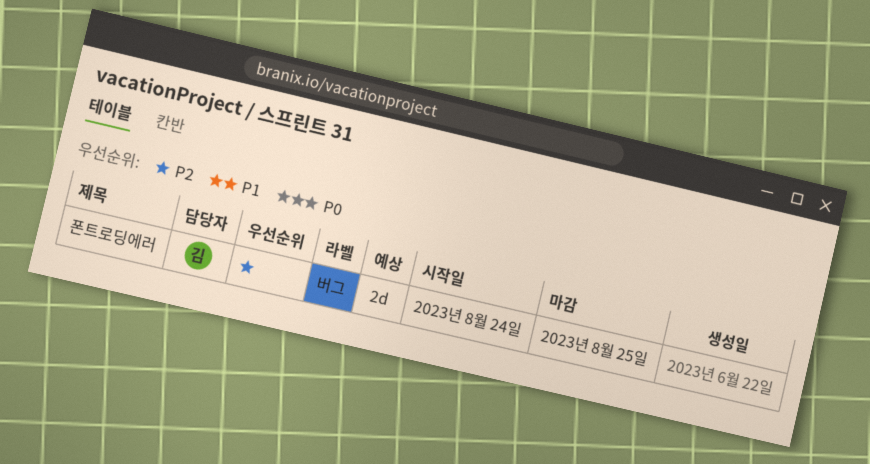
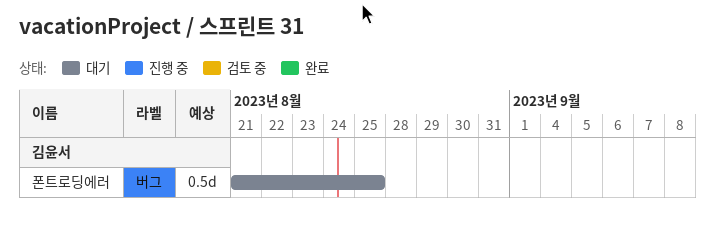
폰트로딩에러, estimate: 2d -> 0.5d
폰트로딩에러, start: Aug 24 -> Aug 21

